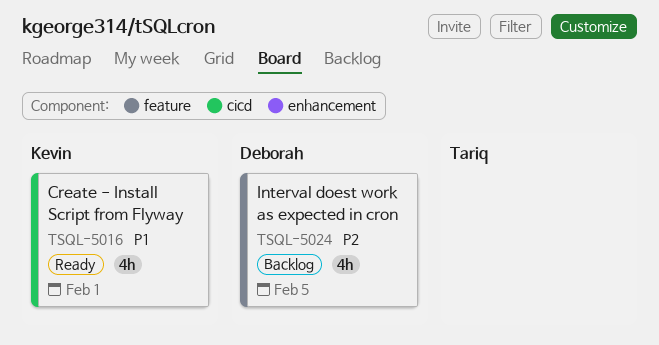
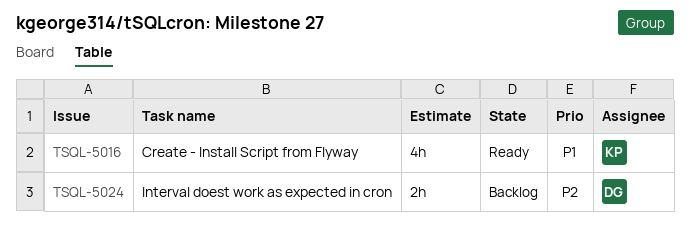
TSQL-5024, estimate: 4h -> 2h

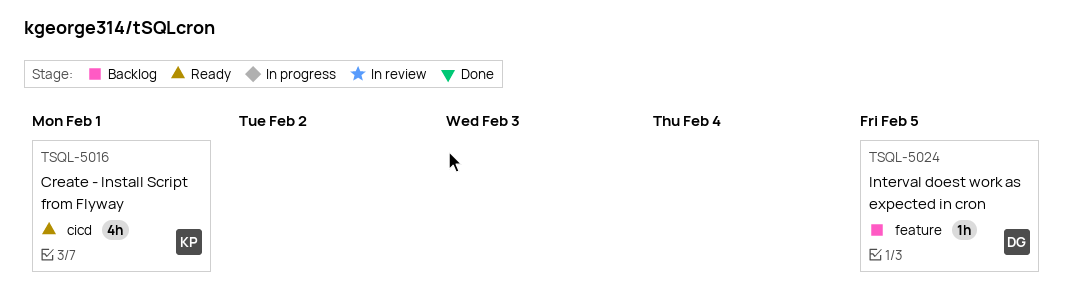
TSQL-5024, estimate: 2h -> 1h

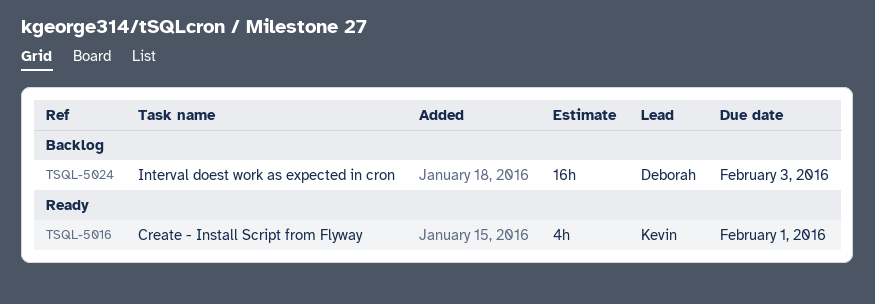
TSQL-5024, estimate: 1h -> 16h
TSQL-5024, due: Feb 5 -> Feb 3

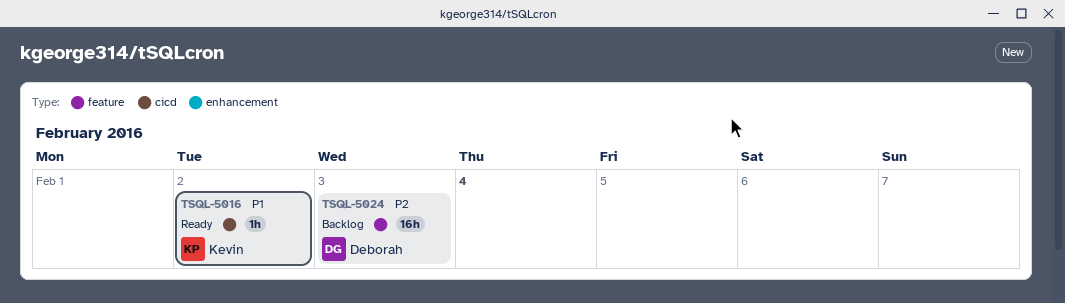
TSQL-5016, estimate: 4h -> 1h
TSQL-5016, due: Feb 1 -> Feb 2

